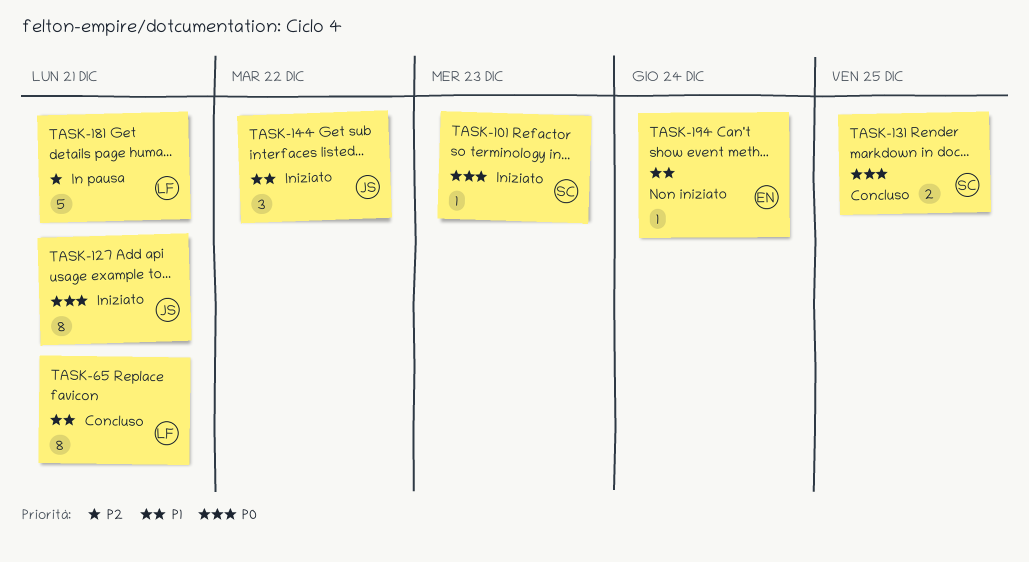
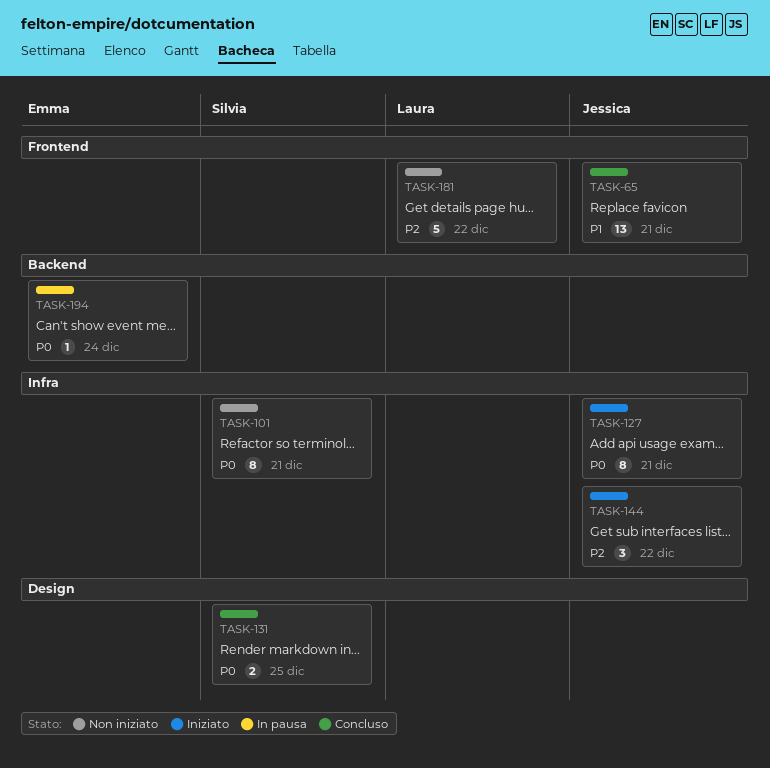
TASK-65, owner: Laura -> Jessica
TASK-65, estimate: 8 -> 13
TASK-101, status: Iniziato -> Non iniziato
TASK-101, estimate: 1 -> 8
TASK-101, due: Dec 23 -> Dec 21
TASK-144, priority: P1 -> P2
TASK-181, status: In pausa -> Non iniziato
TASK-181, due: Dec 21 -> Dec 22
TASK-194, status: Non iniziato -> In pausa
TASK-194, priority: P1 -> P0

